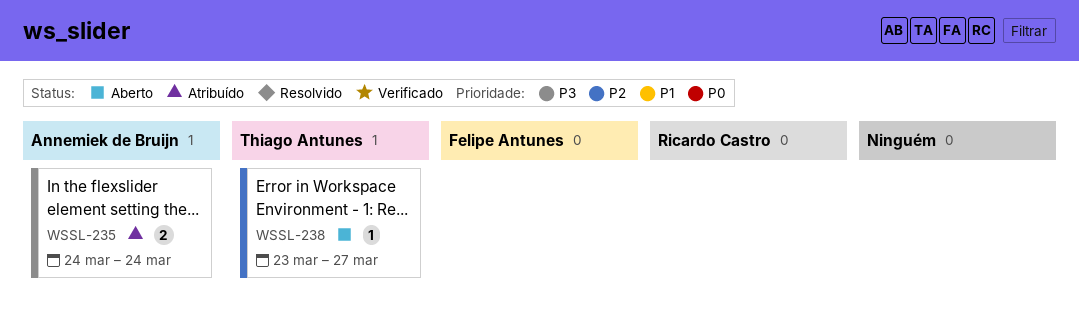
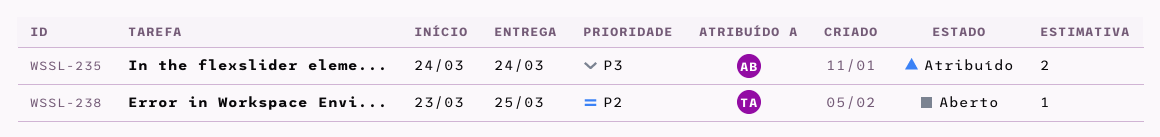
WSSL-238, due: Mar 27 -> Mar 25

